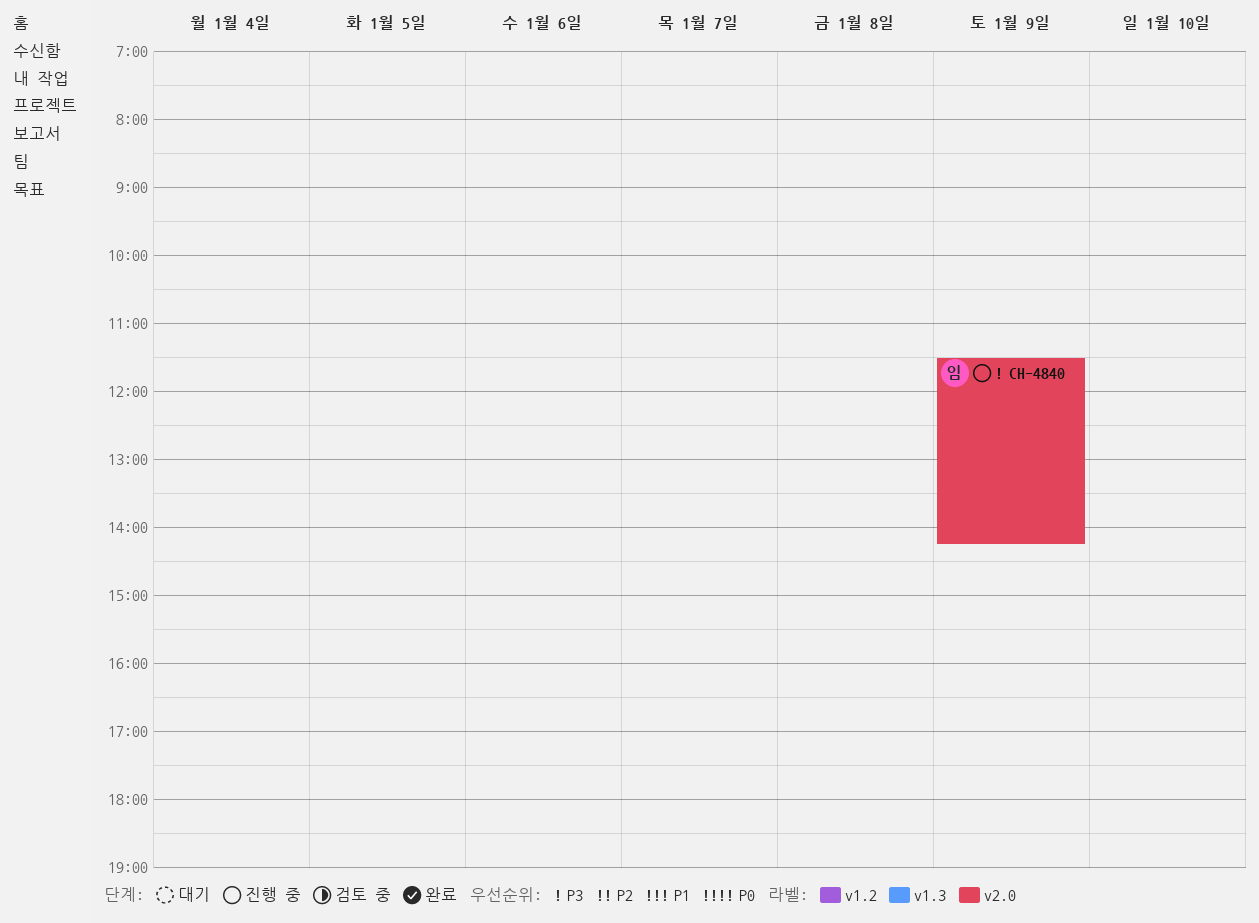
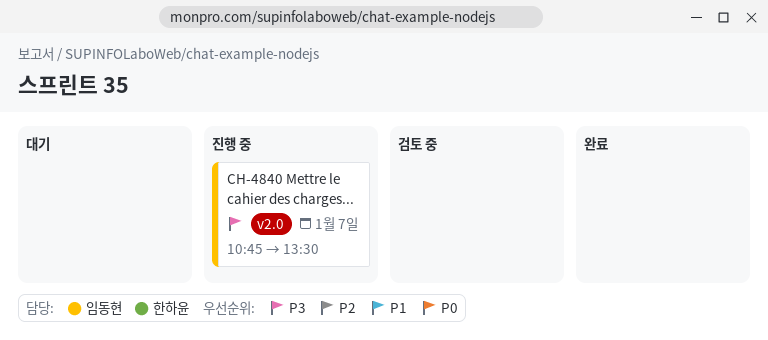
CH-4840, day: Jan 9 -> Jan 7
CH-4840, begins: 11:30 -> 10:45
CH-4840, ends: 14:15 -> 13:30

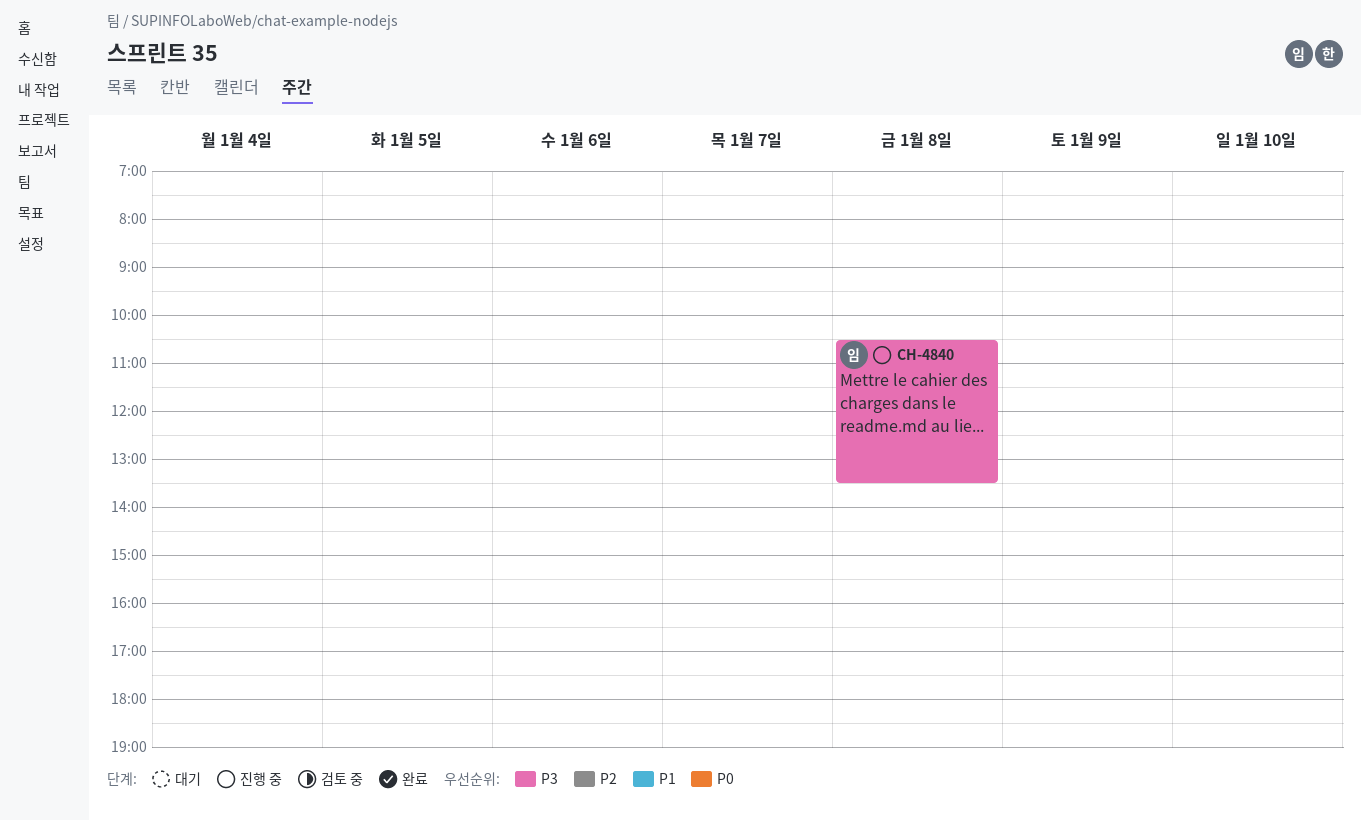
CH-4840, day: Jan 7 -> Jan 8
CH-4840, begins: 10:45 -> 10:30

